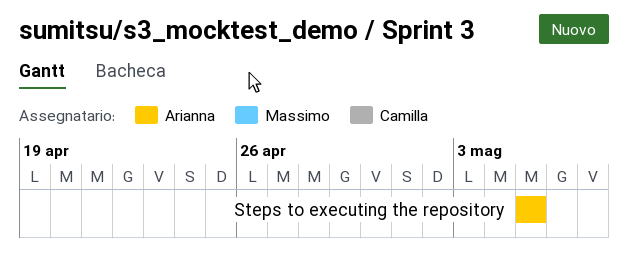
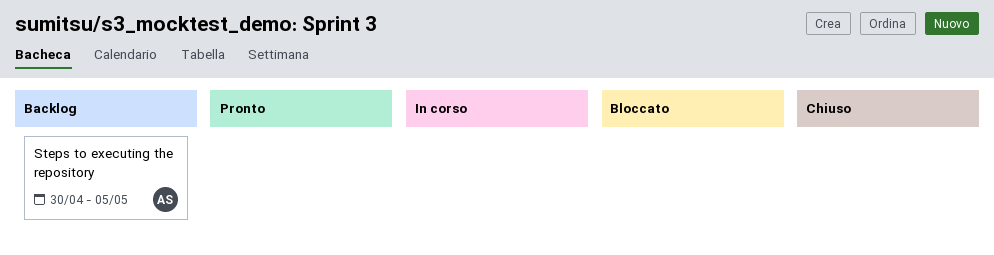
Steps to executing the repository, start: May 5 -> Apr 30

